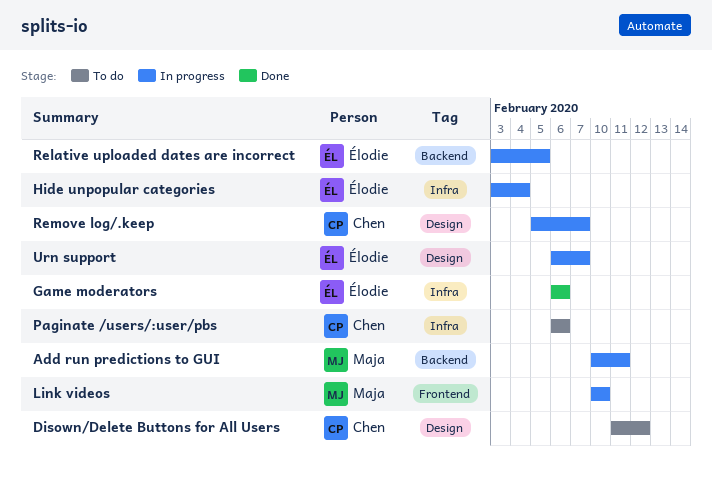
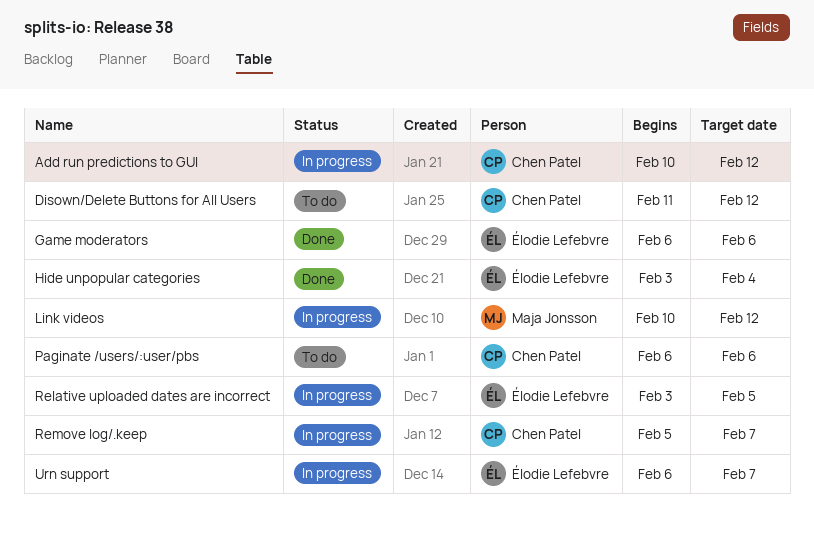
Add run predictions to GUI, owner: Maja Jonsson -> Chen Patel
Add run predictions to GUI, due: Feb 11 -> Feb 12
Hide unpopular categories, status: In progress -> Done
Link videos, due: Feb 10 -> Feb 12

